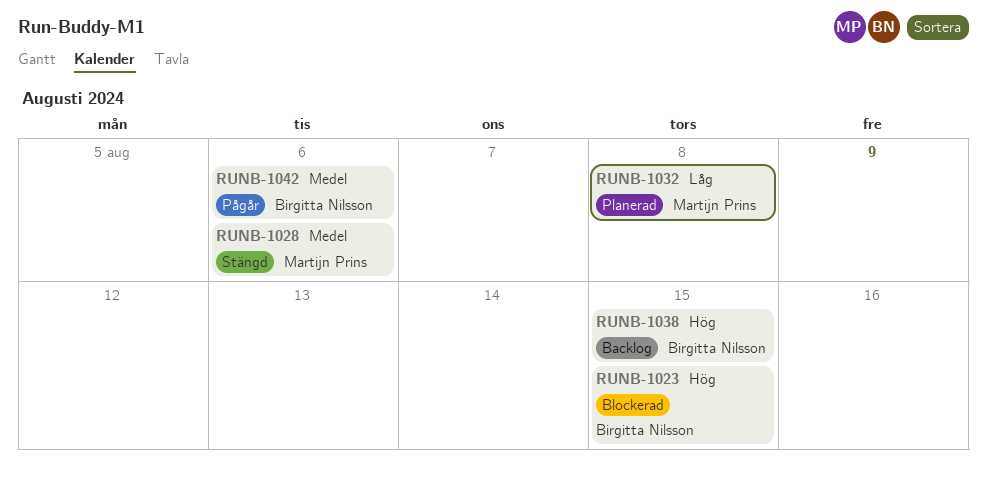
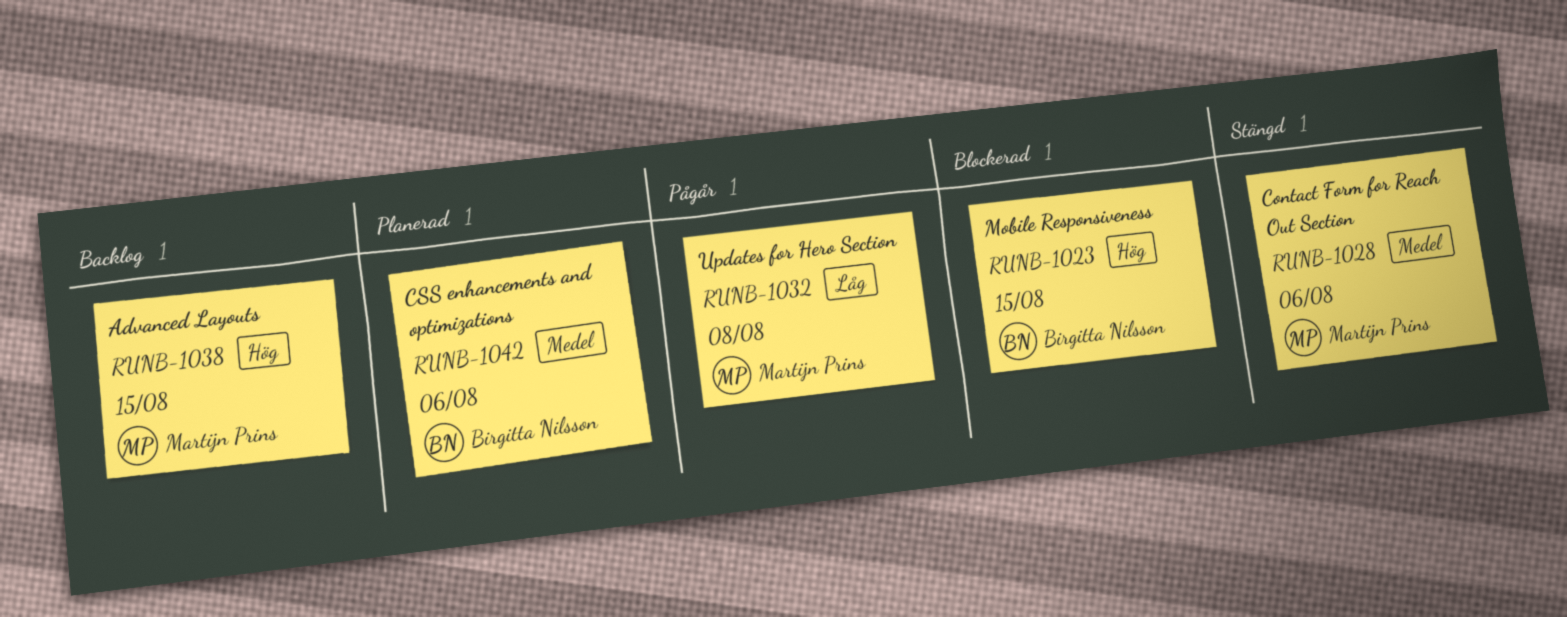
RUNB-1032, status: Planerad -> Pågår
RUNB-1038, owner: Birgitta Nilsson -> Martijn Prins
RUNB-1042, status: Pågår -> Planerad

